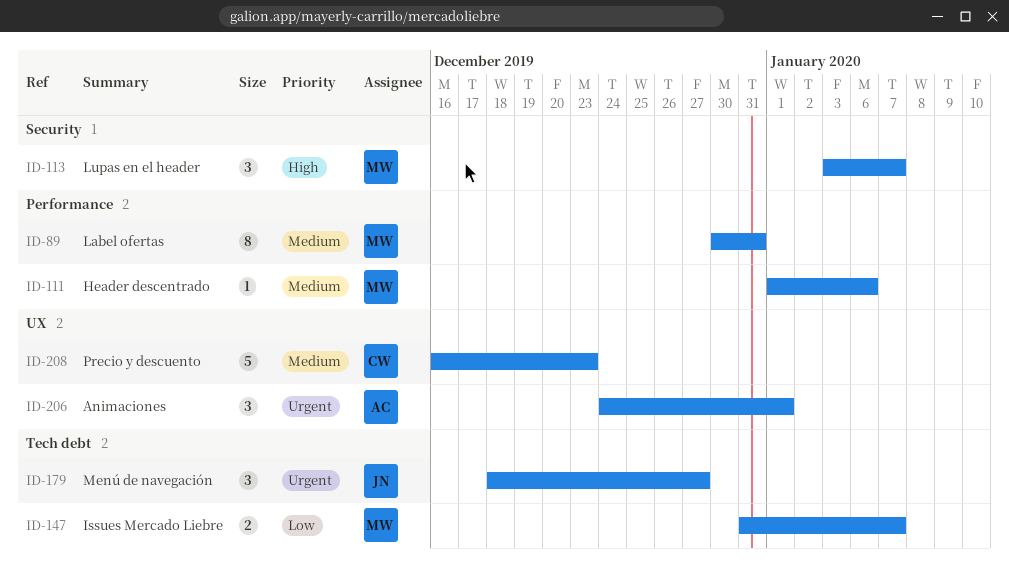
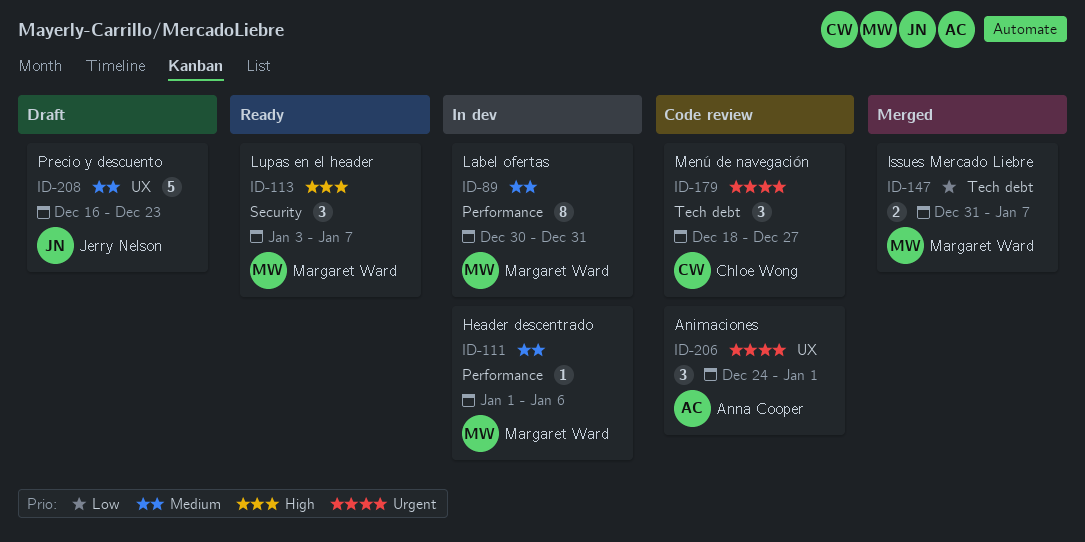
ID-179, owner: Jerry Nelson -> Chloe Wong
ID-208, owner: Chloe Wong -> Jerry Nelson

